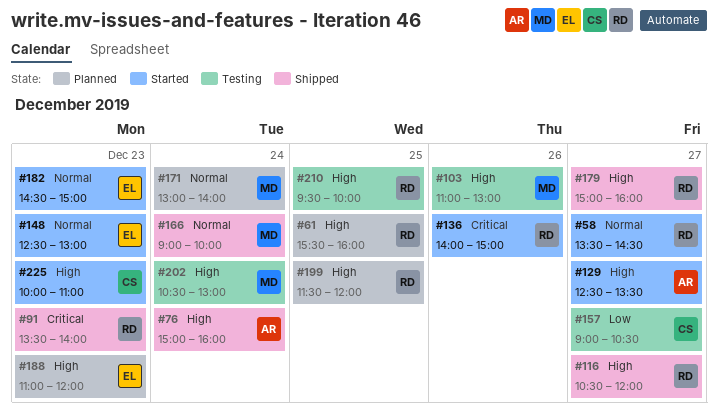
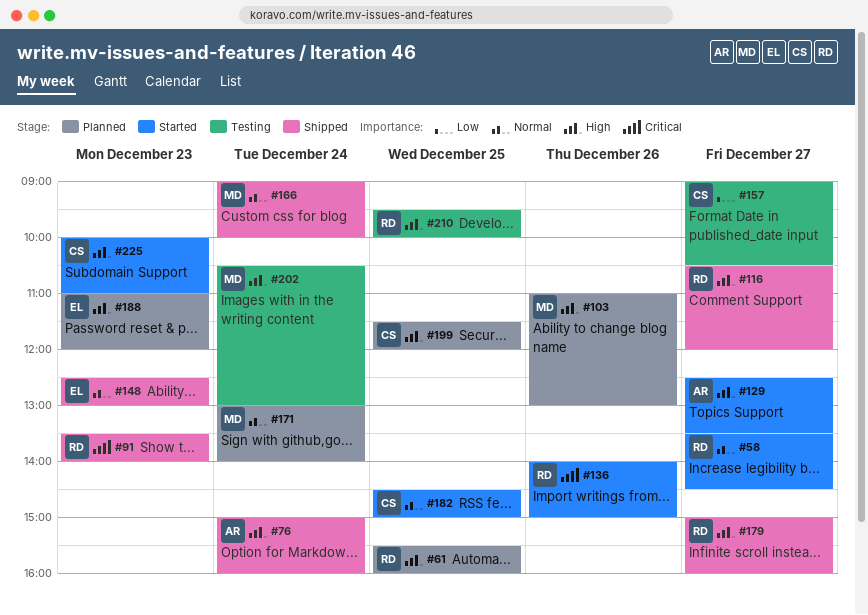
#103, status: Testing -> Planned
#148, status: Started -> Shipped
#182, owner: EL -> CS
#182, day: Dec 23 -> Dec 25
#199, owner: RD -> CS

